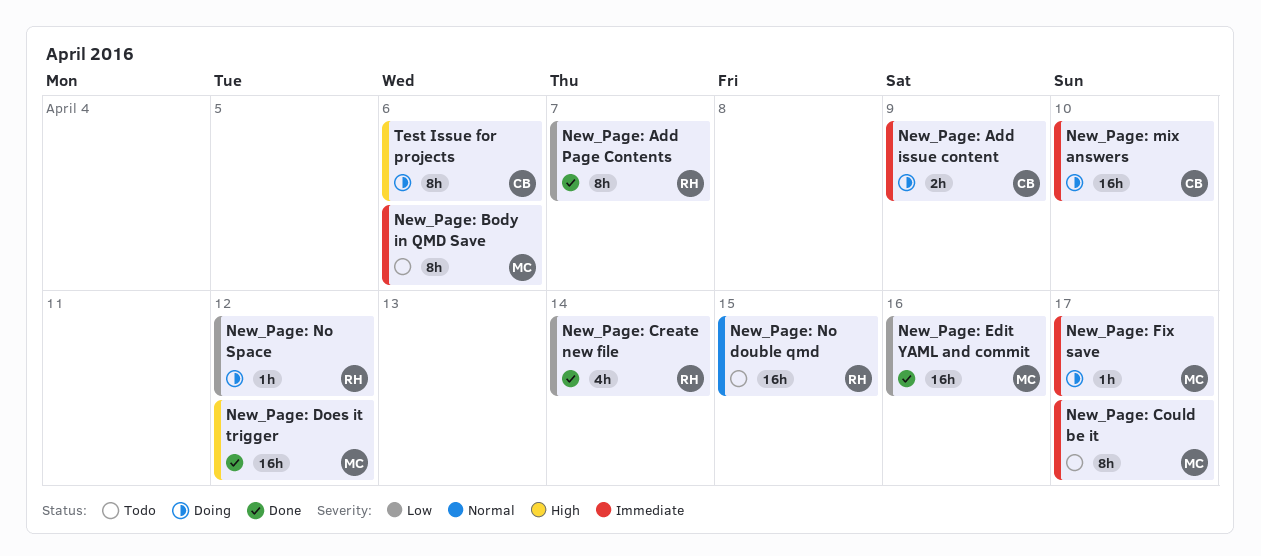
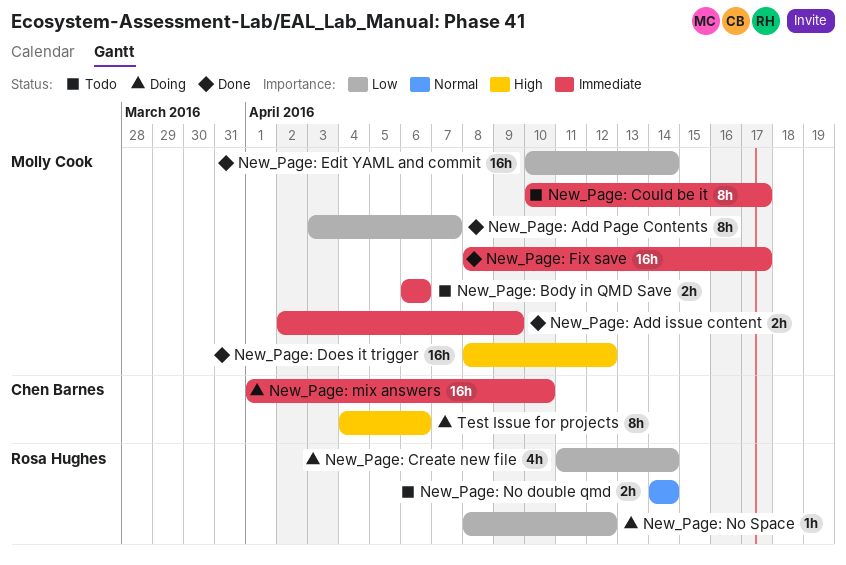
New_Page: Add issue content, status: Doing -> Done
New_Page: Add issue content, owner: Chen Barnes -> Molly Cook
New_Page: Add Page Contents, owner: Rosa Hughes -> Molly Cook
New_Page: Body in QMD Save, estimate: 8h -> 2h
New_Page: Create new file, status: Done -> Doing
New_Page: Edit YAML and commit, due: Apr 16 -> Apr 14
New_Page: Fix save, status: Doing -> Done
New_Page: Fix save, estimate: 1h -> 16h
New_Page: No double qmd, estimate: 16h -> 2h
New_Page: No double qmd, due: Apr 15 -> Apr 14

